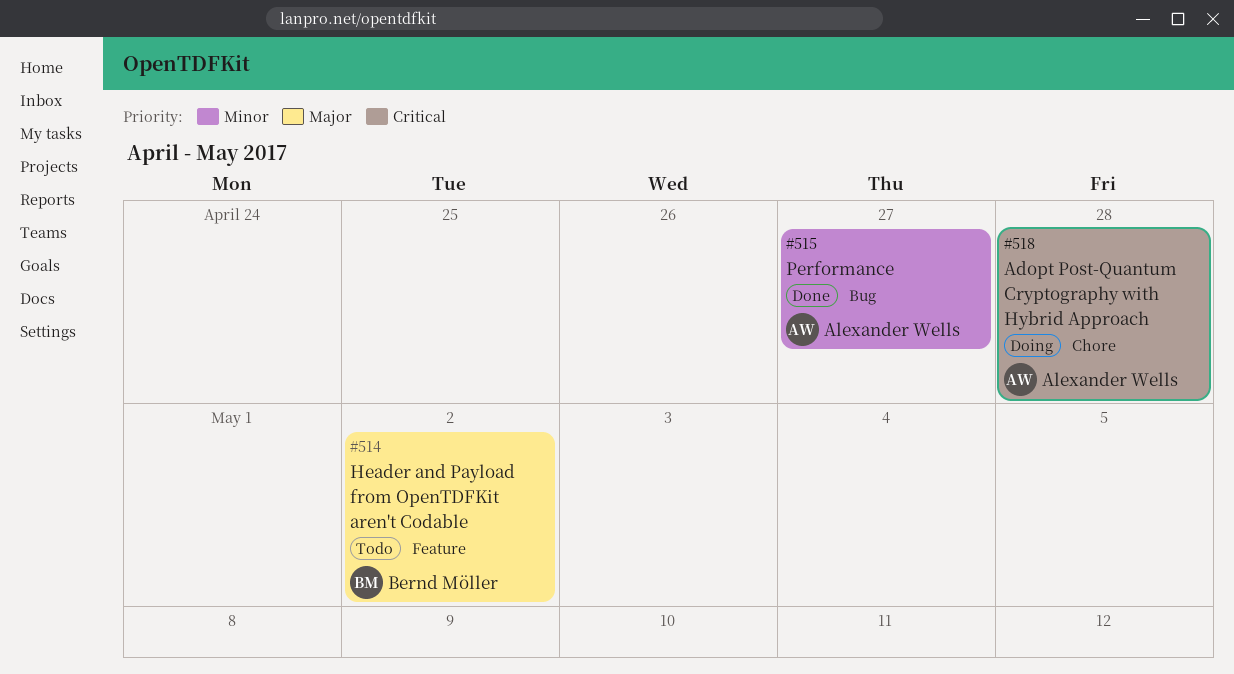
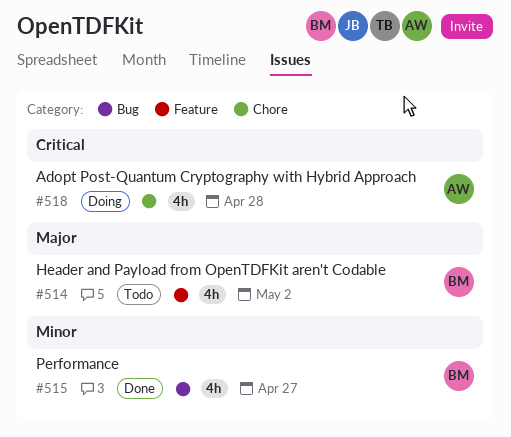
#515, owner: Alexander Wells -> Bernd Möller

